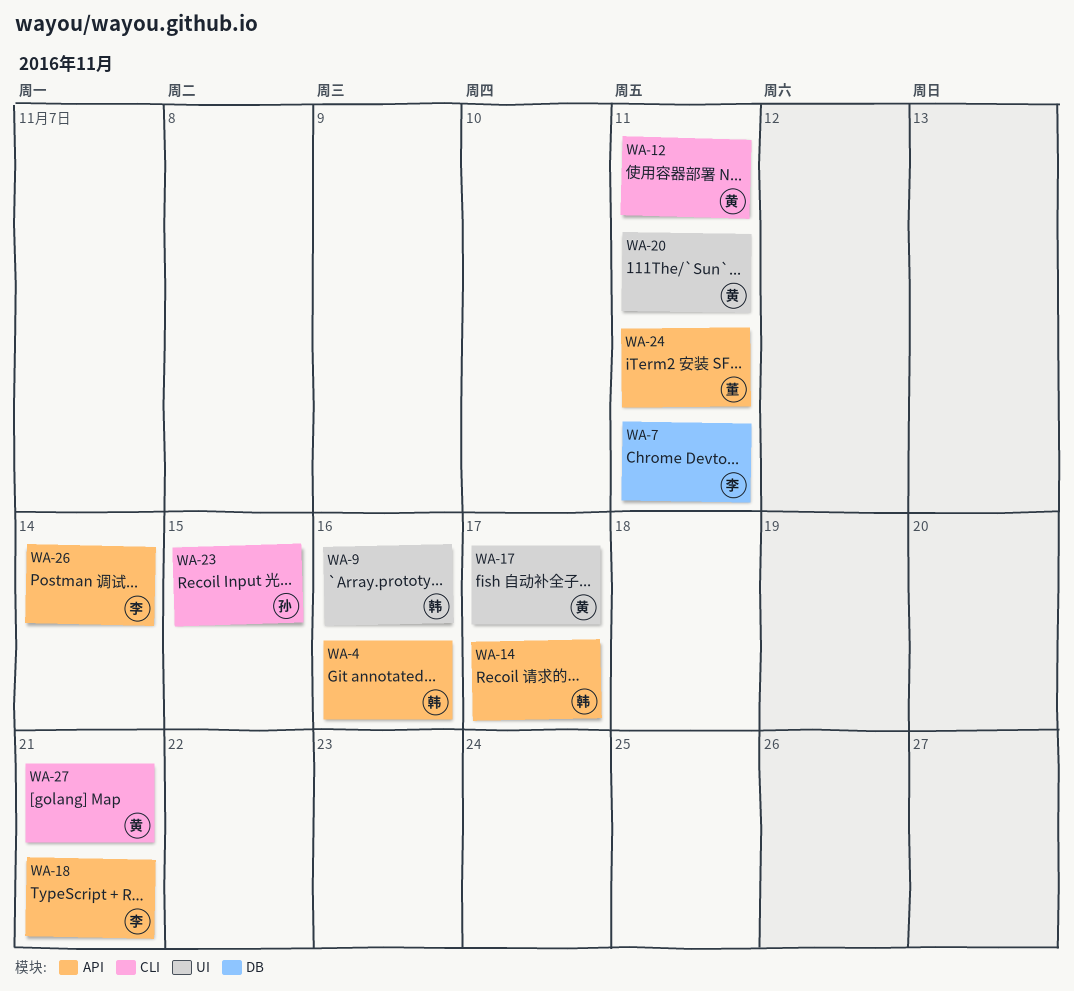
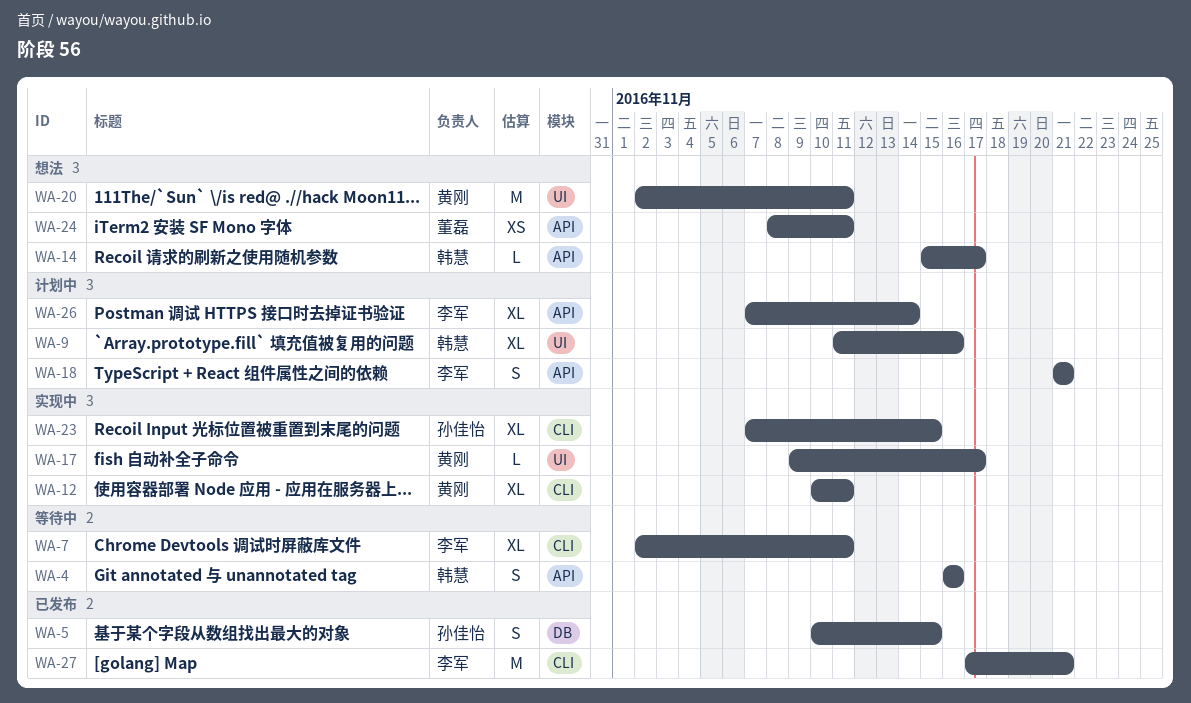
WA-5: none -> present
WA-7, label: DB -> CLI
WA-27, owner: 黄刚 -> 李军

